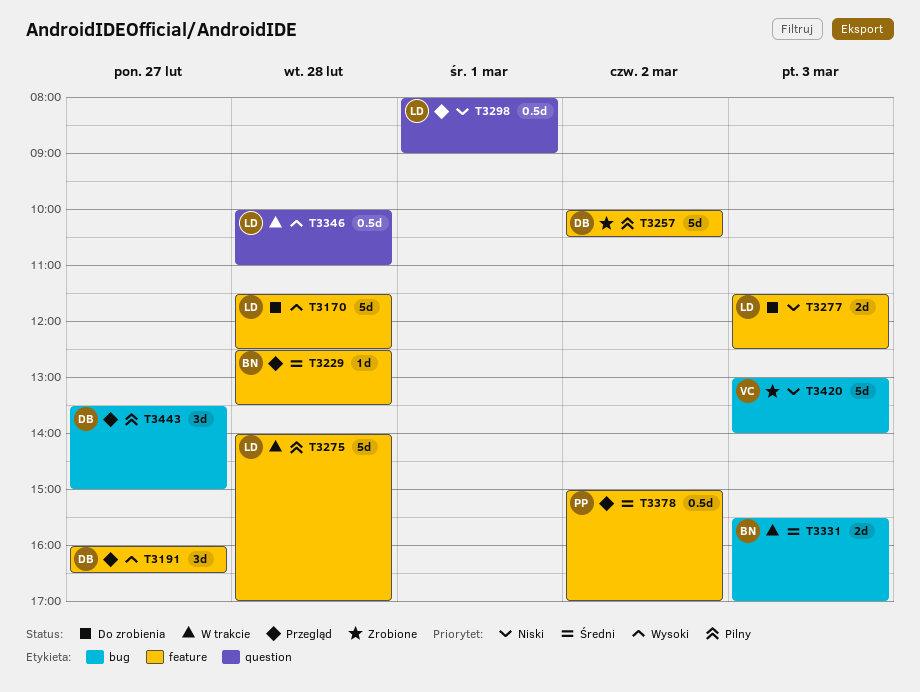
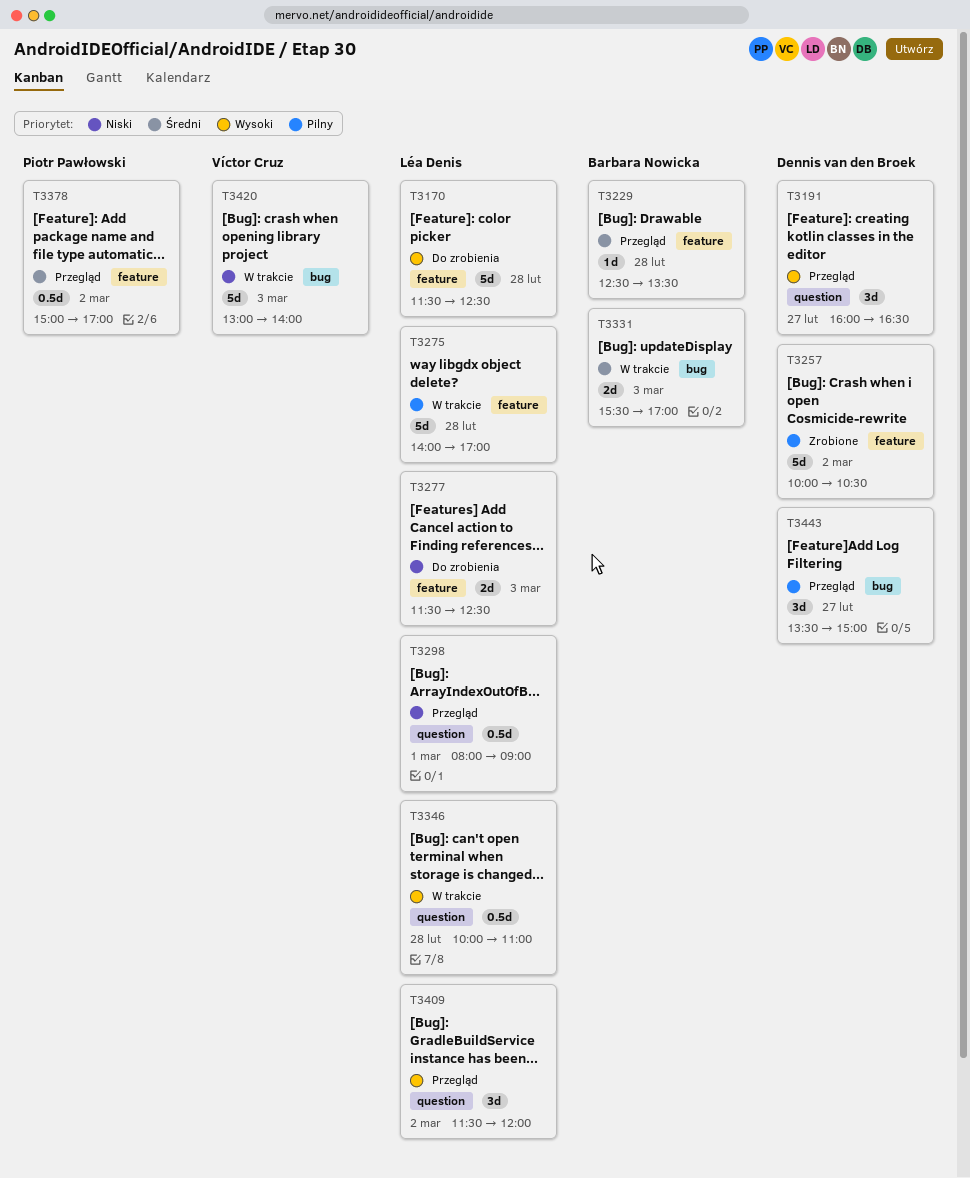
T3191, label: feature -> question
T3409: none -> present
T3420, status: Zrobione -> W trakcie

